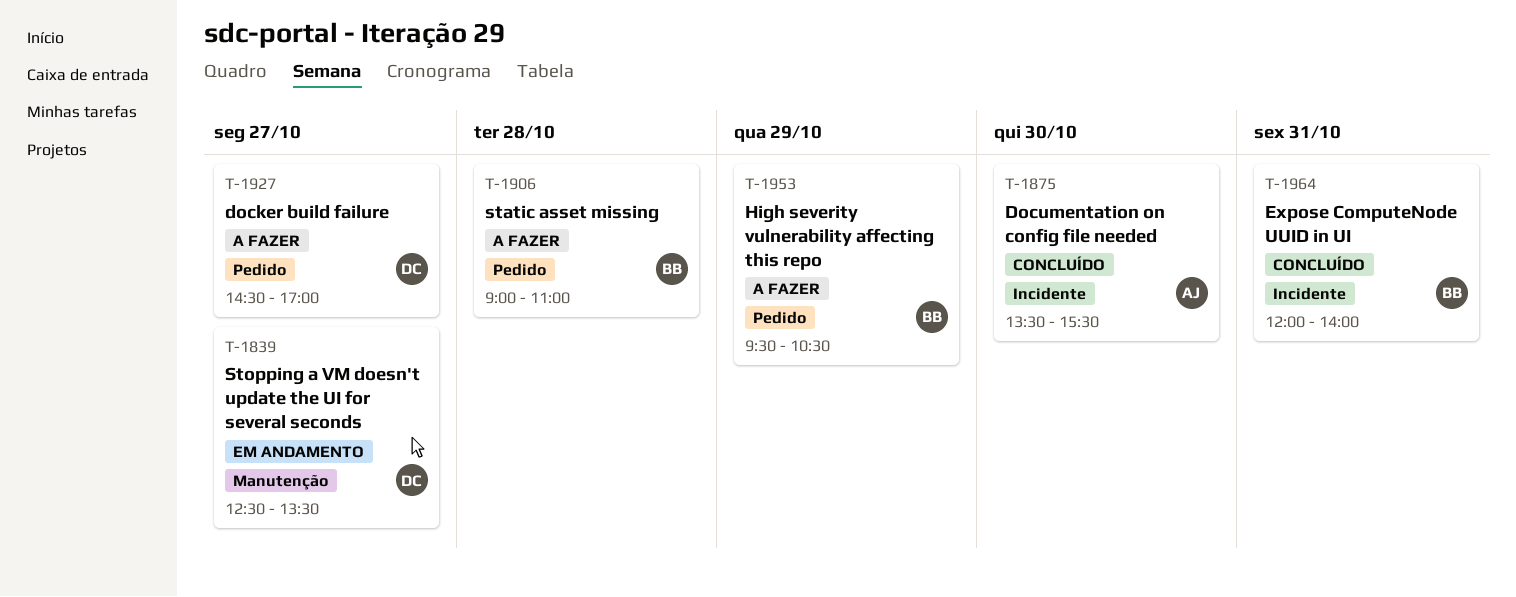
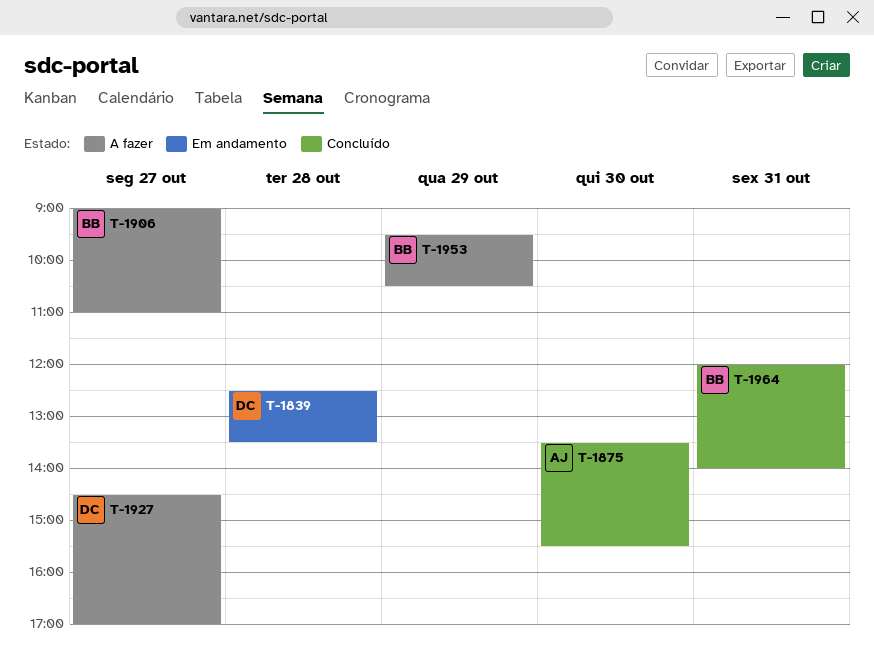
T-1839, day: Oct 27 -> Oct 28
T-1906, day: Oct 28 -> Oct 27

